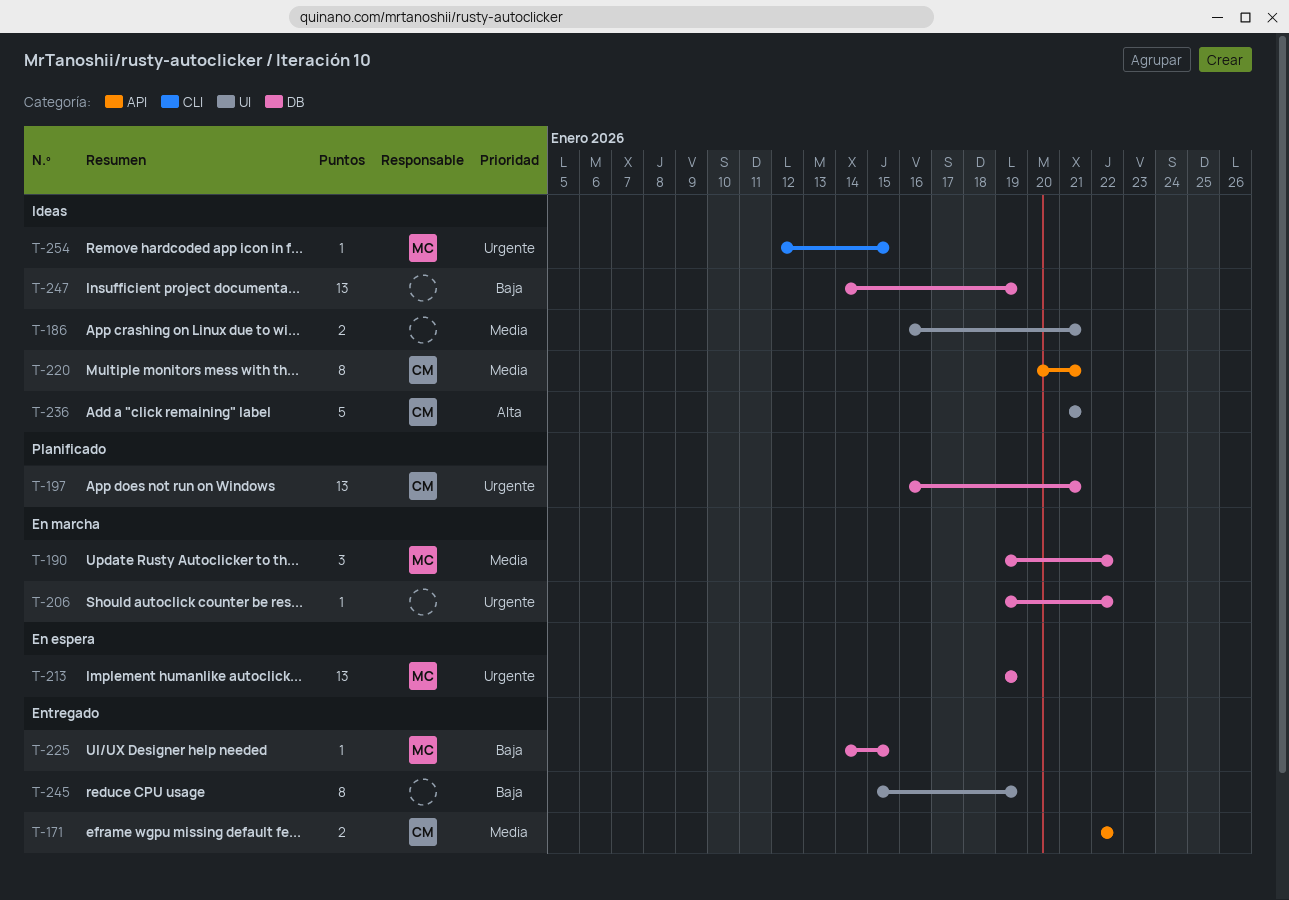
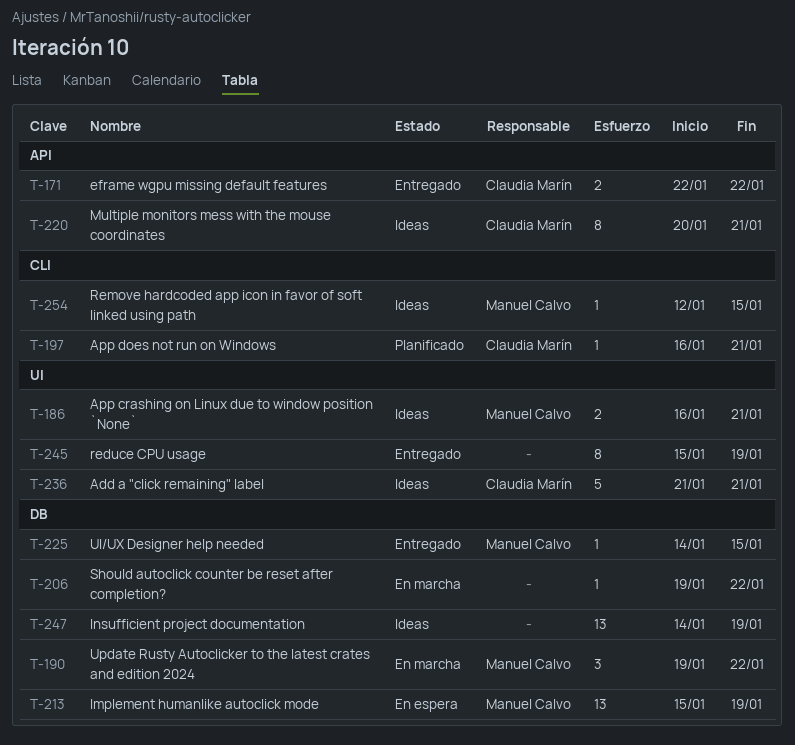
T-186, owner: none -> Manuel Calvo
T-197, label: DB -> CLI
T-197, estimate: 13 -> 1
T-213, start: Jan 19 -> Jan 15

